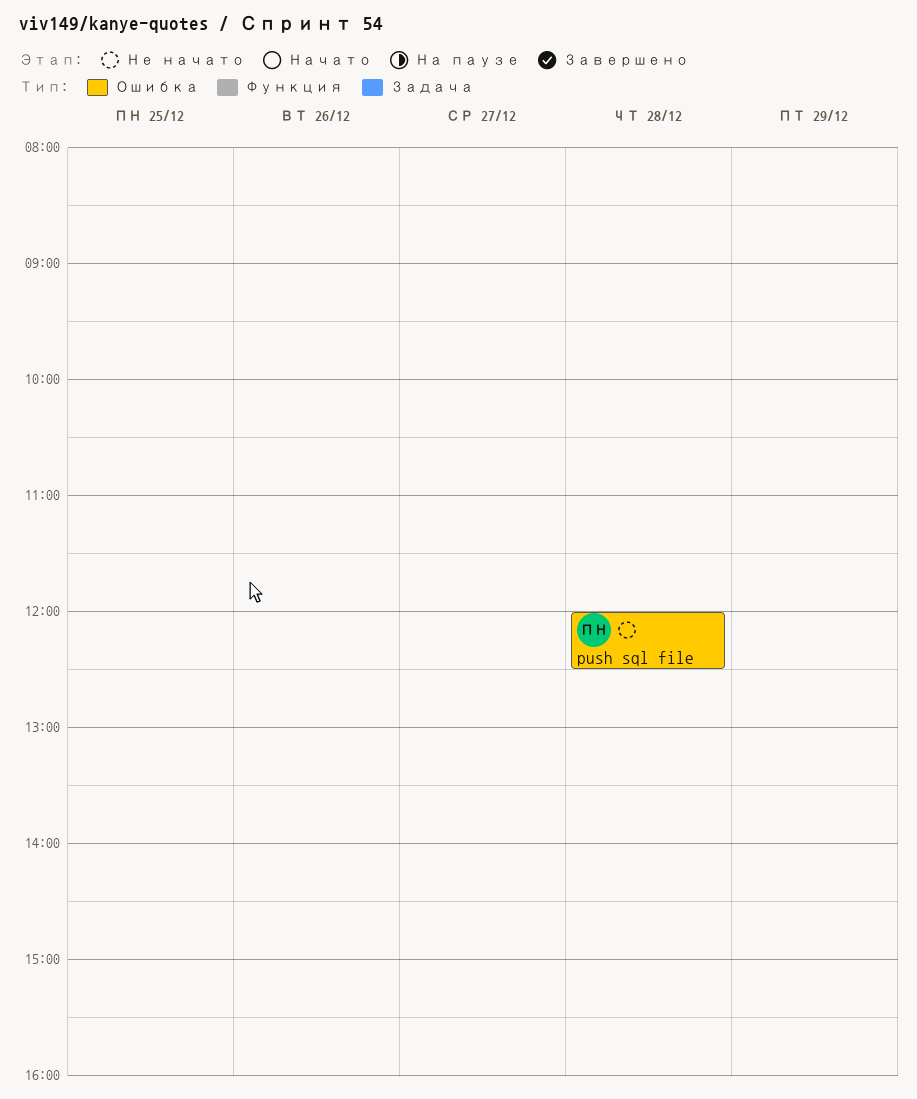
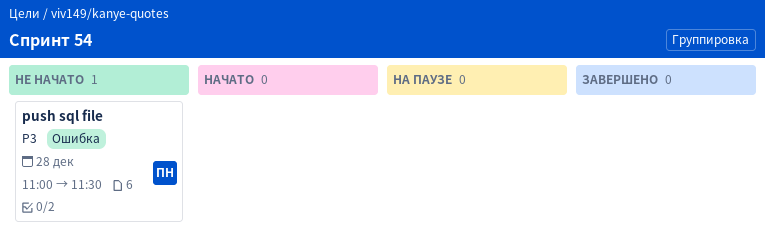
push sql file, begins: 12:00 -> 11:00
push sql file, ends: 12:30 -> 11:30

